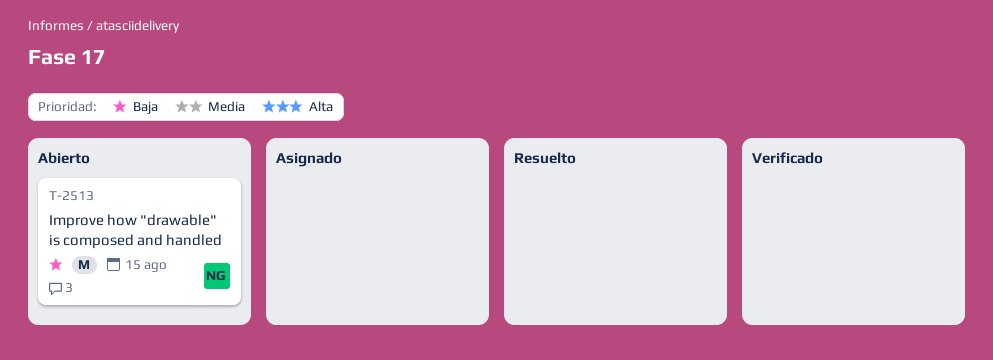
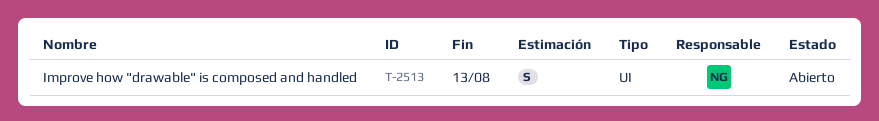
T-2513, estimate: M -> S
T-2513, due: Aug 15 -> Aug 13

